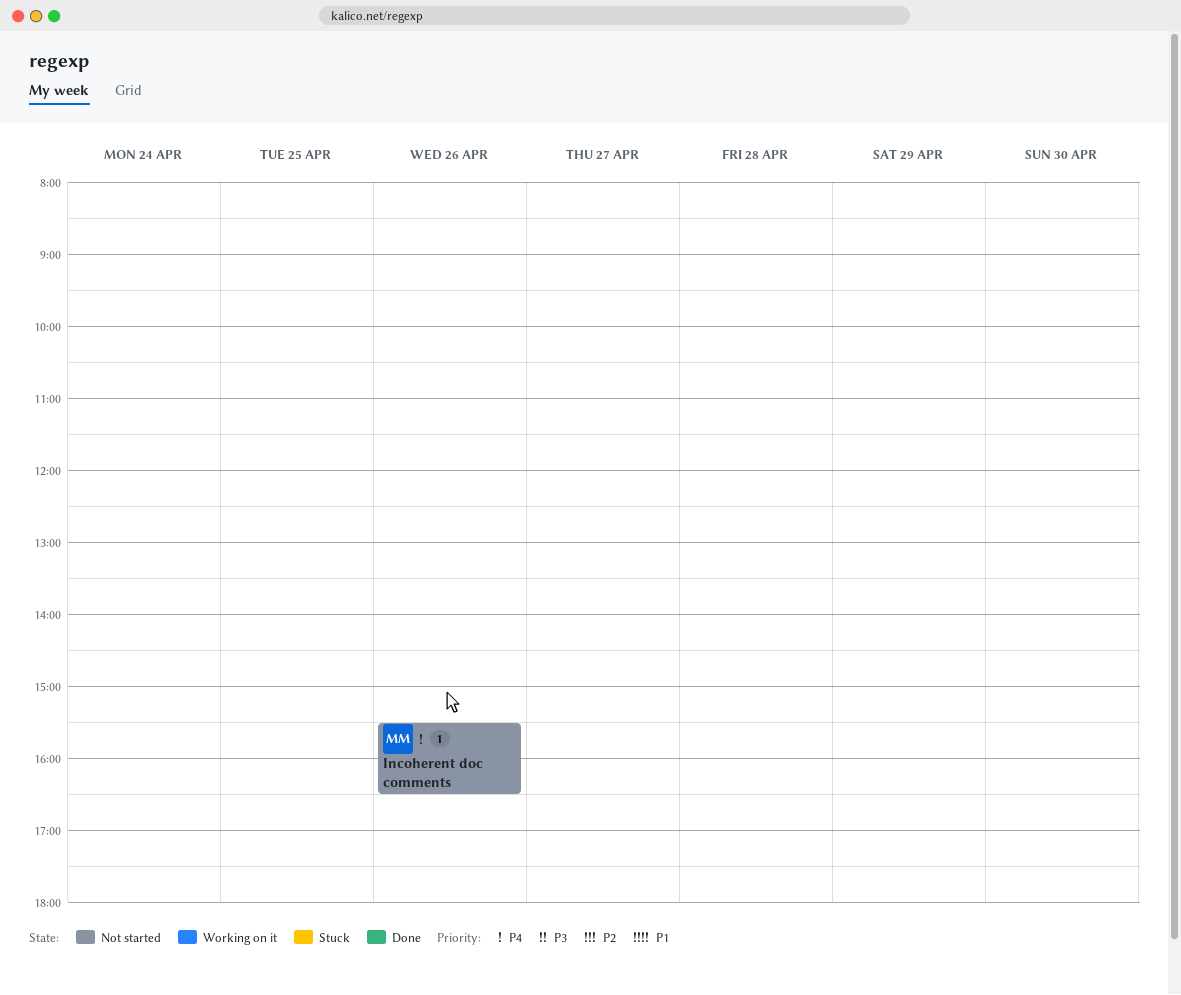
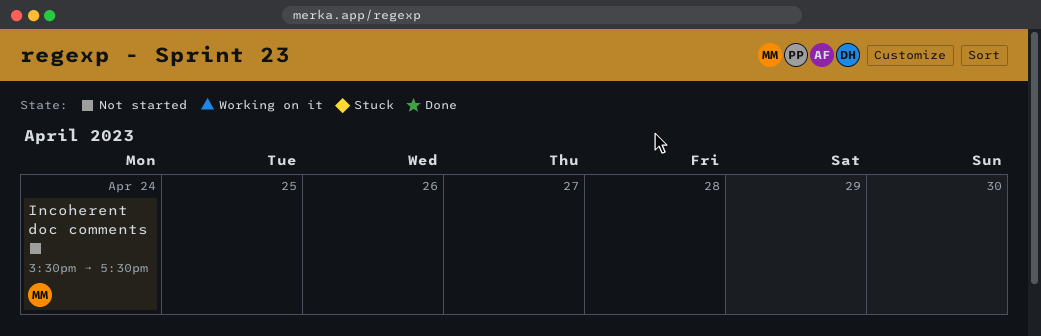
Incoherent doc comments, day: Apr 26 -> Apr 24
Incoherent doc comments, ends: 16:30 -> 17:30

